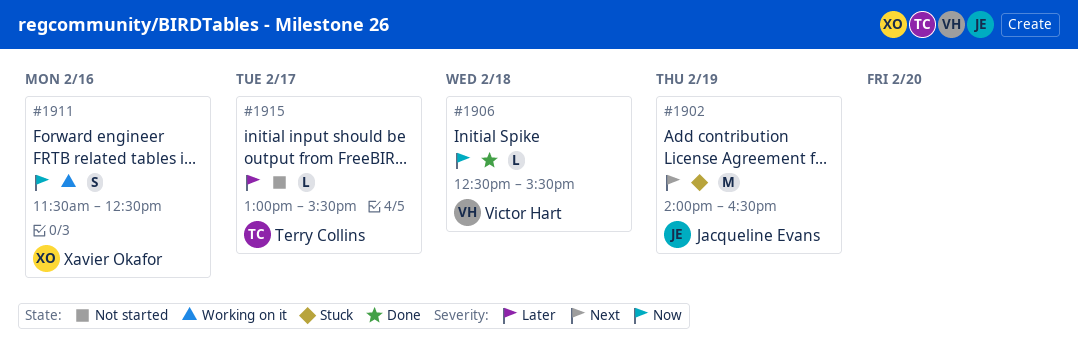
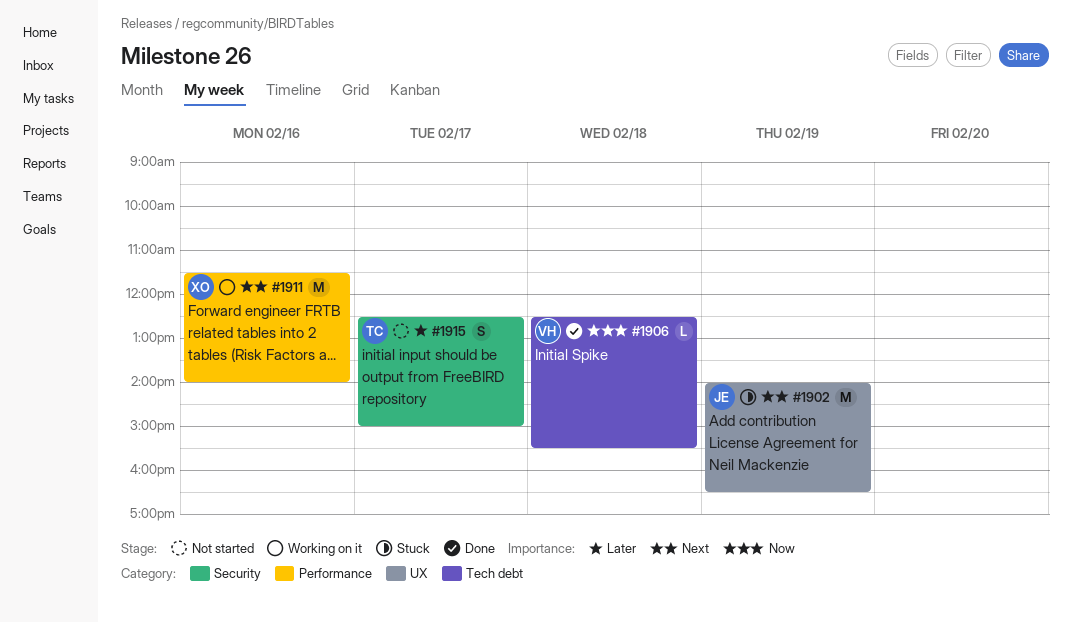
#1911, priority: Now -> Next
#1911, estimate: S -> M
#1911, ends: 12:30 -> 14:00
#1915, estimate: L -> S
#1915, begins: 13:00 -> 12:30
#1915, ends: 15:30 -> 15:00

